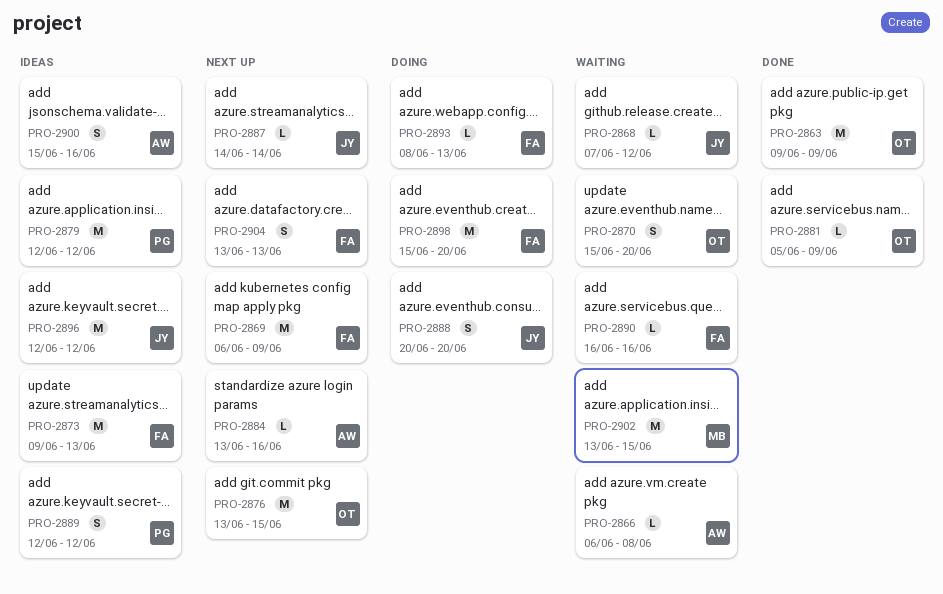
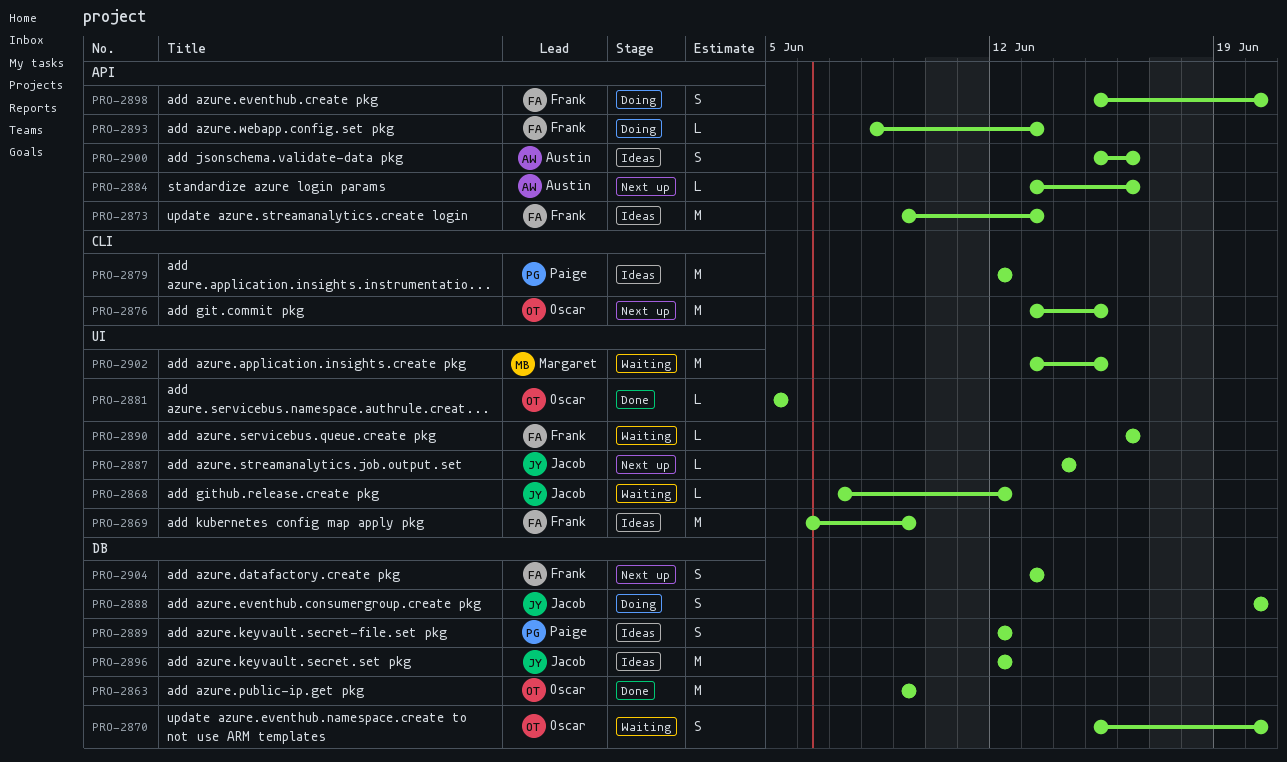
PRO-2866: present -> none
PRO-2869, status: Next up -> Ideas
PRO-2881, due: Jun 9 -> Jun 5
PRO-2898, estimate: M -> S

